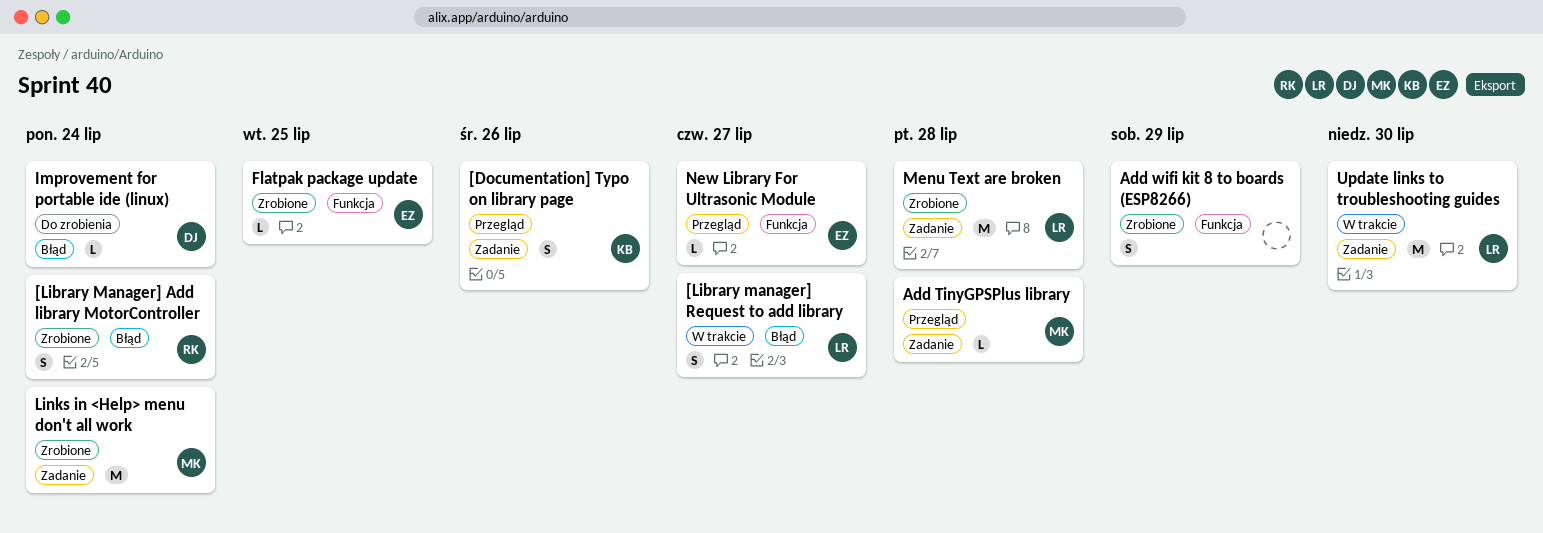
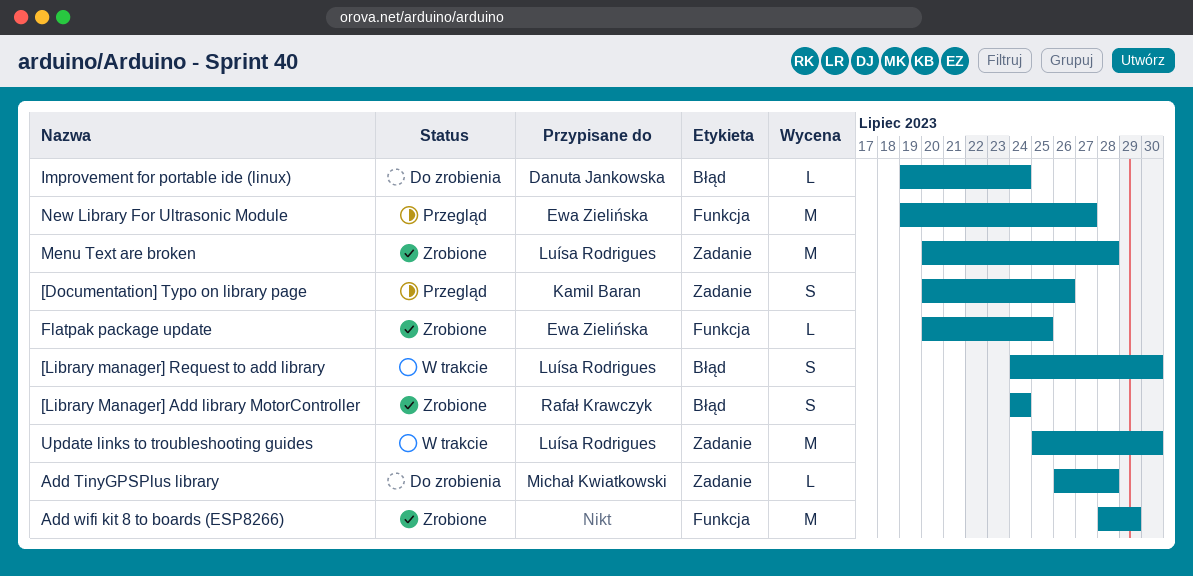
[Library manager] Request to add library, due: Jul 27 -> Jul 30
Add TinyGPSPlus library, status: Przegląd -> Do zrobienia
Add wifi kit 8 to boards (ESP8266), estimate: S -> M
Links in <Help> menu don't all work: present -> none
New Library For Ultrasonic Module, estimate: L -> M

